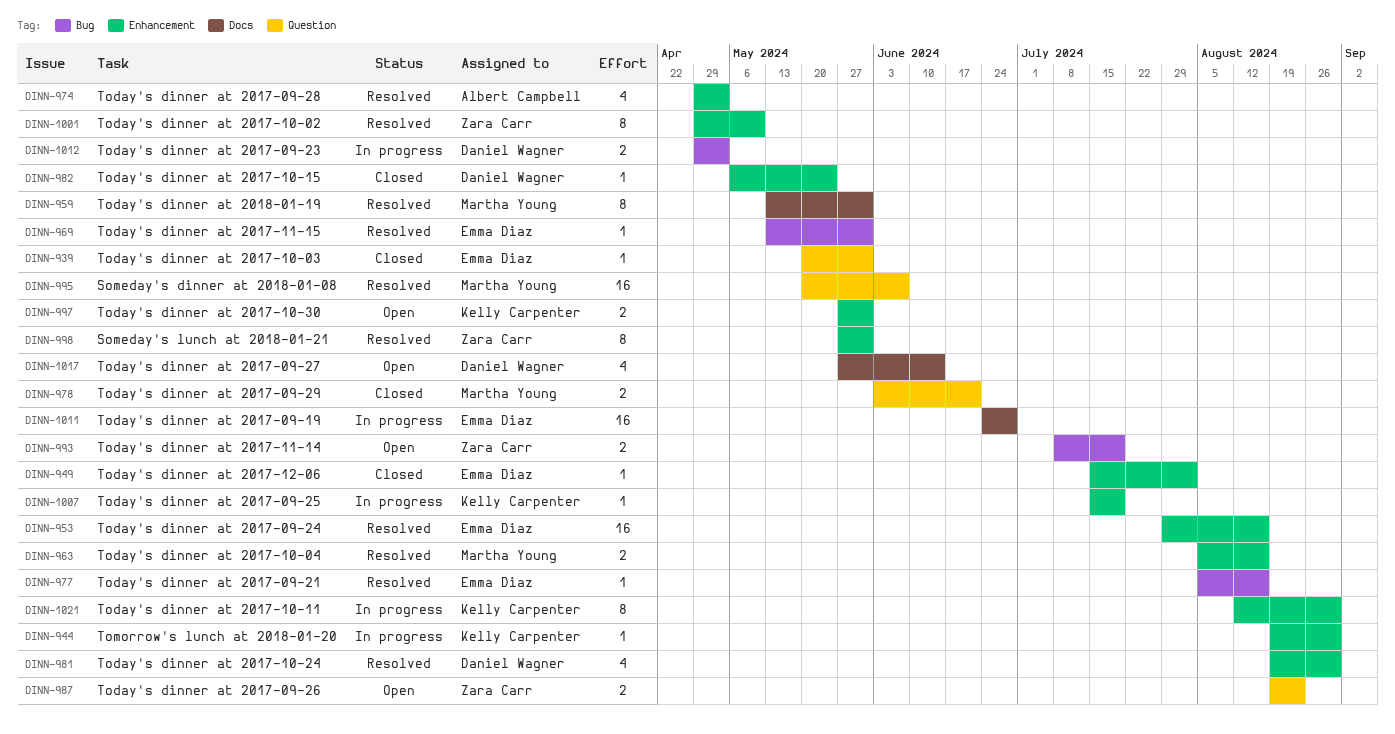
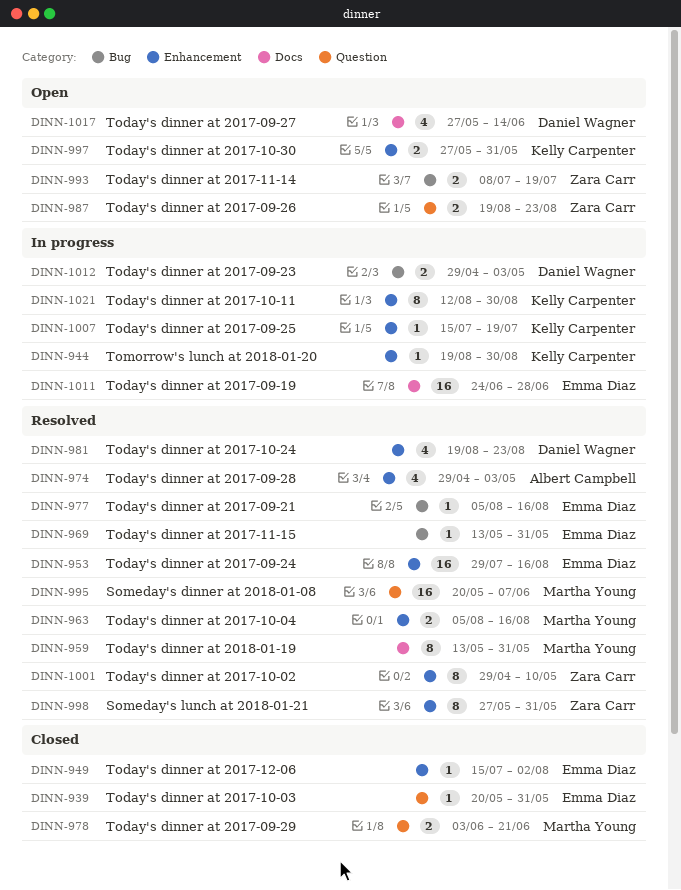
DINN-981, due: Aug 30 -> Aug 23
DINN-982: present -> none

